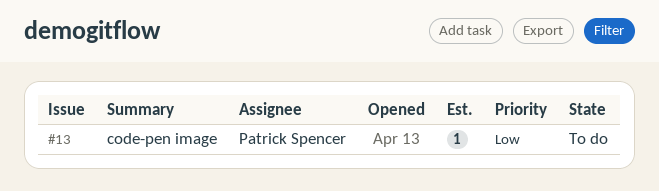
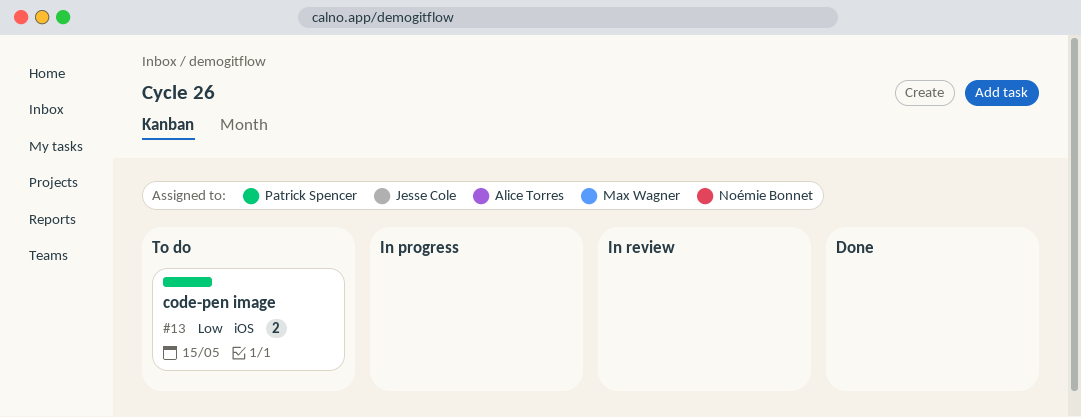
#13, estimate: 1 -> 2

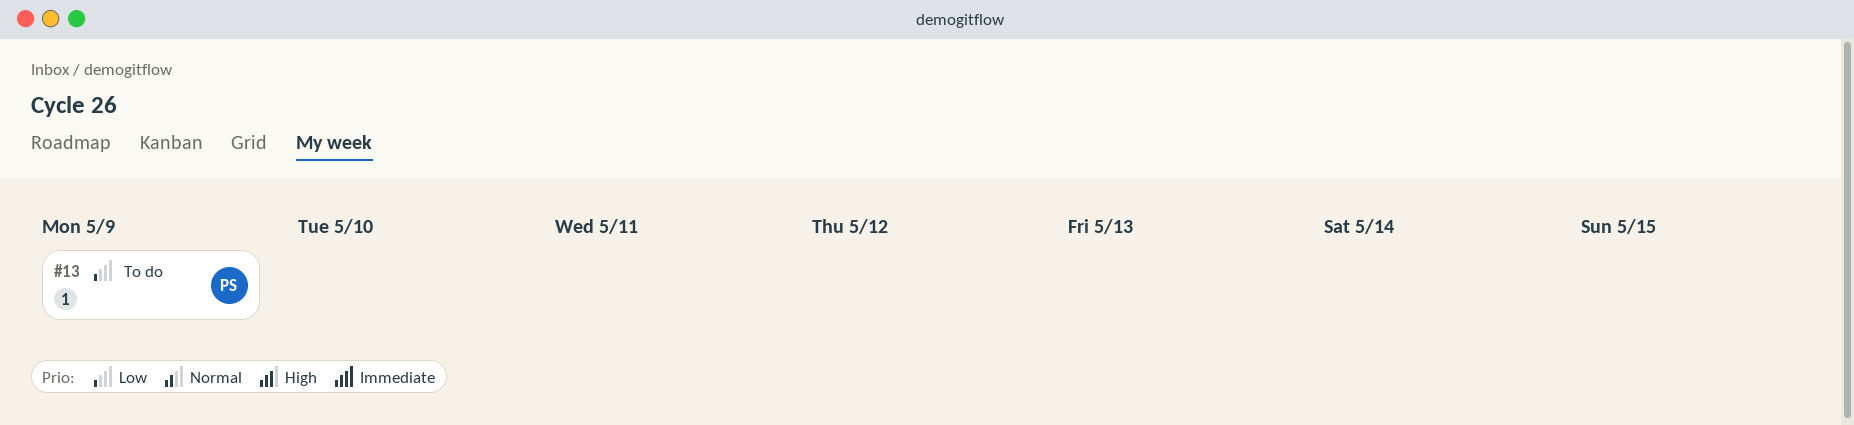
#13, estimate: 2 -> 1
#13, due: May 15 -> May 9

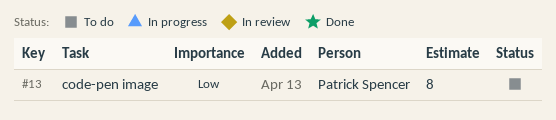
#13, estimate: 1 -> 8

